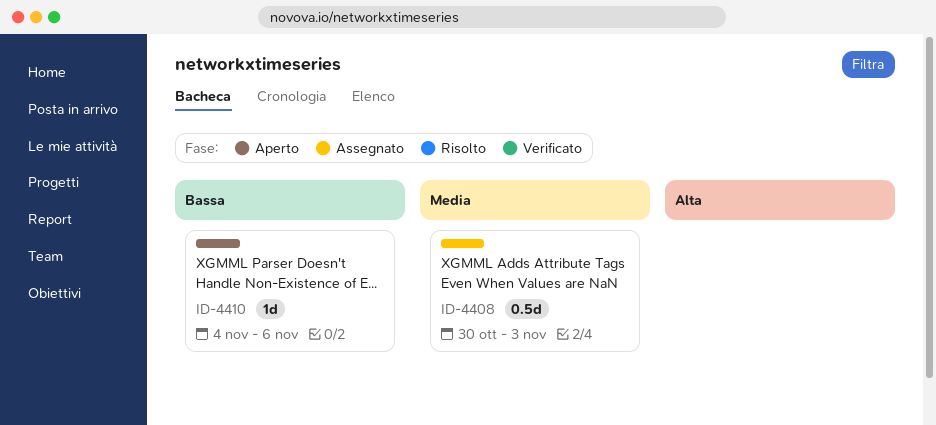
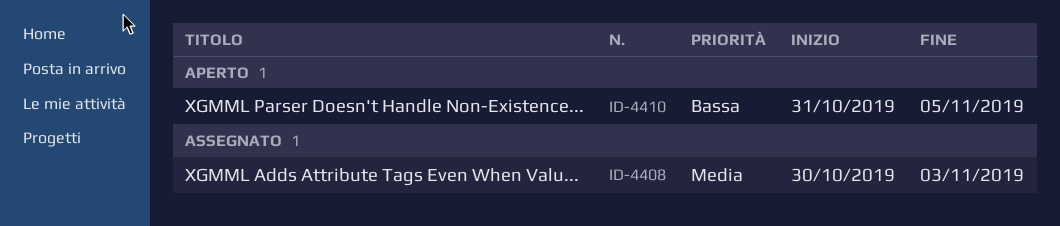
ID-4410, start: Nov 4 -> Oct 31
ID-4410, due: Nov 6 -> Nov 5

